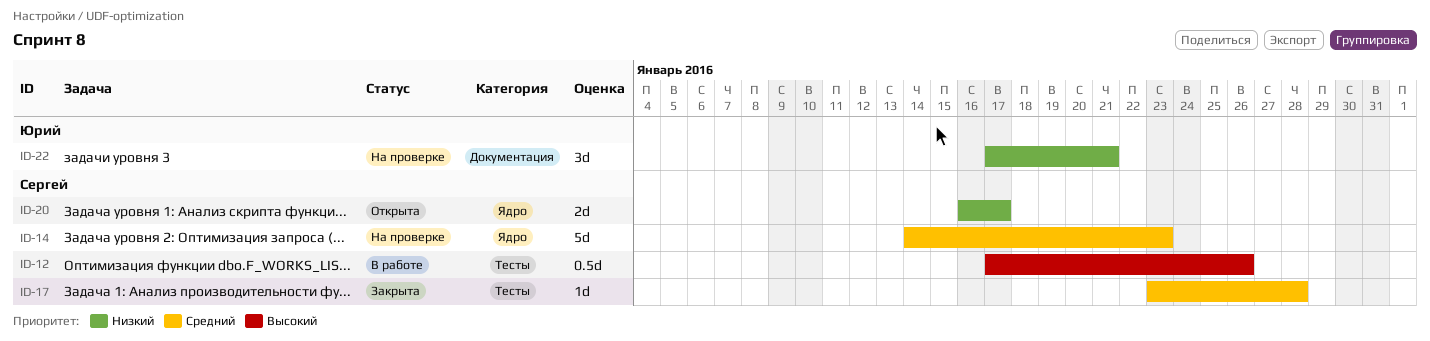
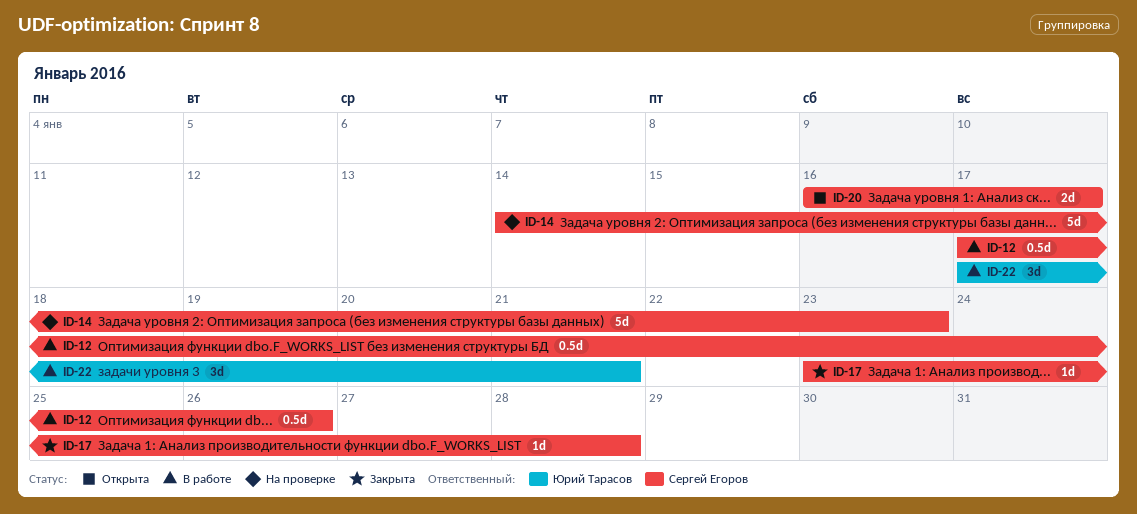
ID-22, status: На проверке -> В работе

